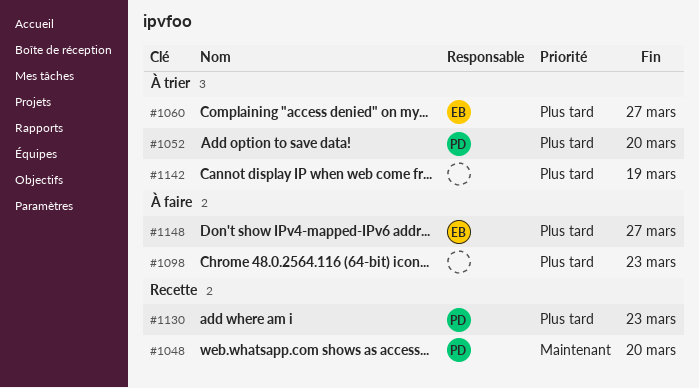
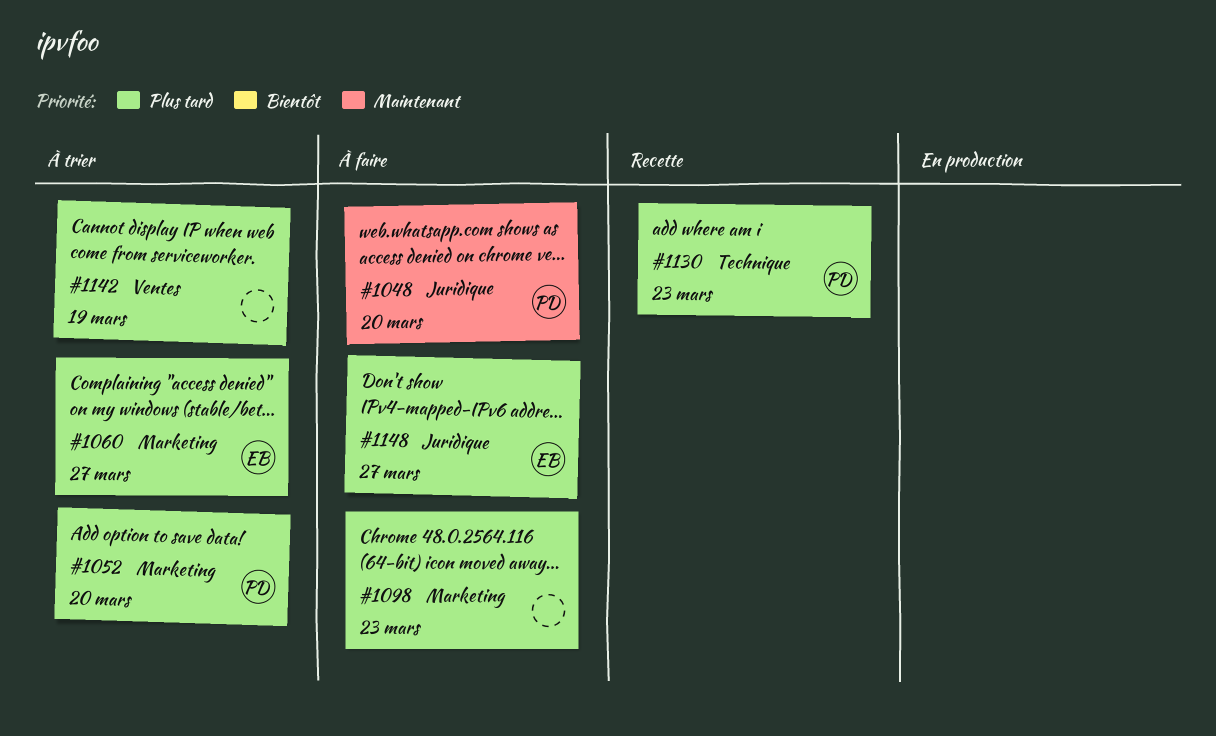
#1048, status: Recette -> À faire

